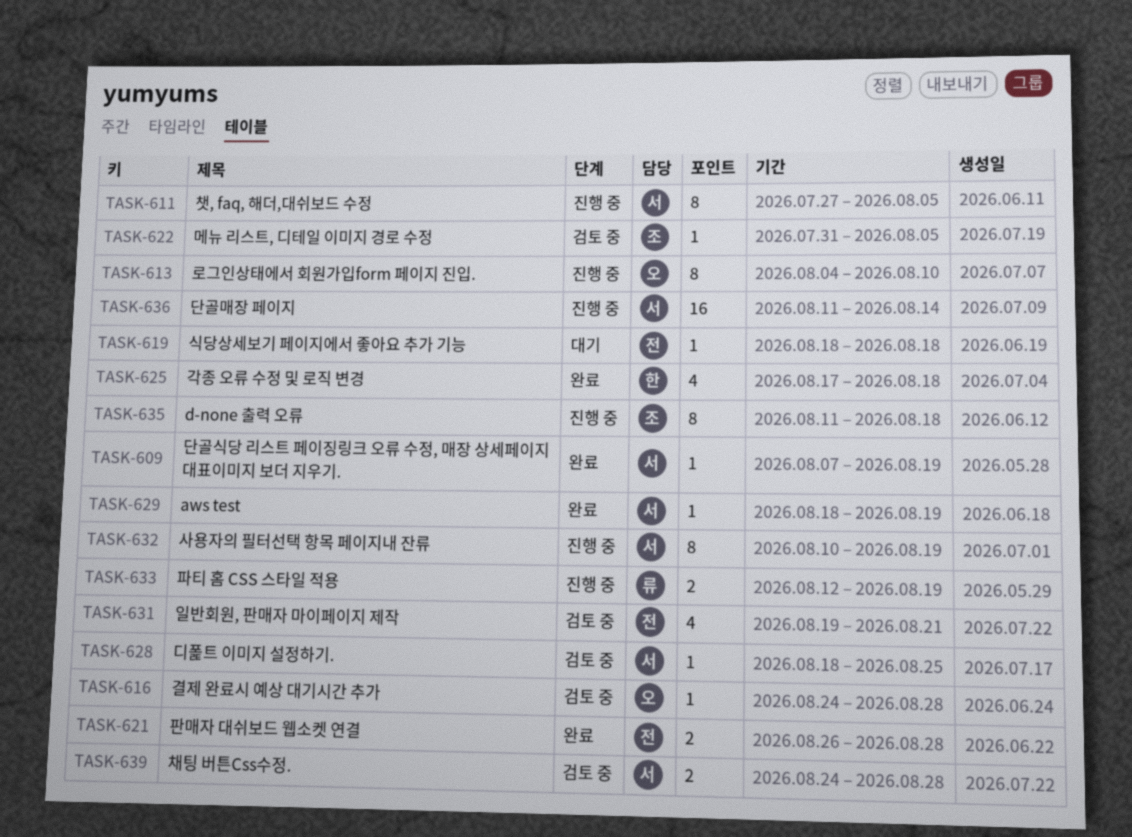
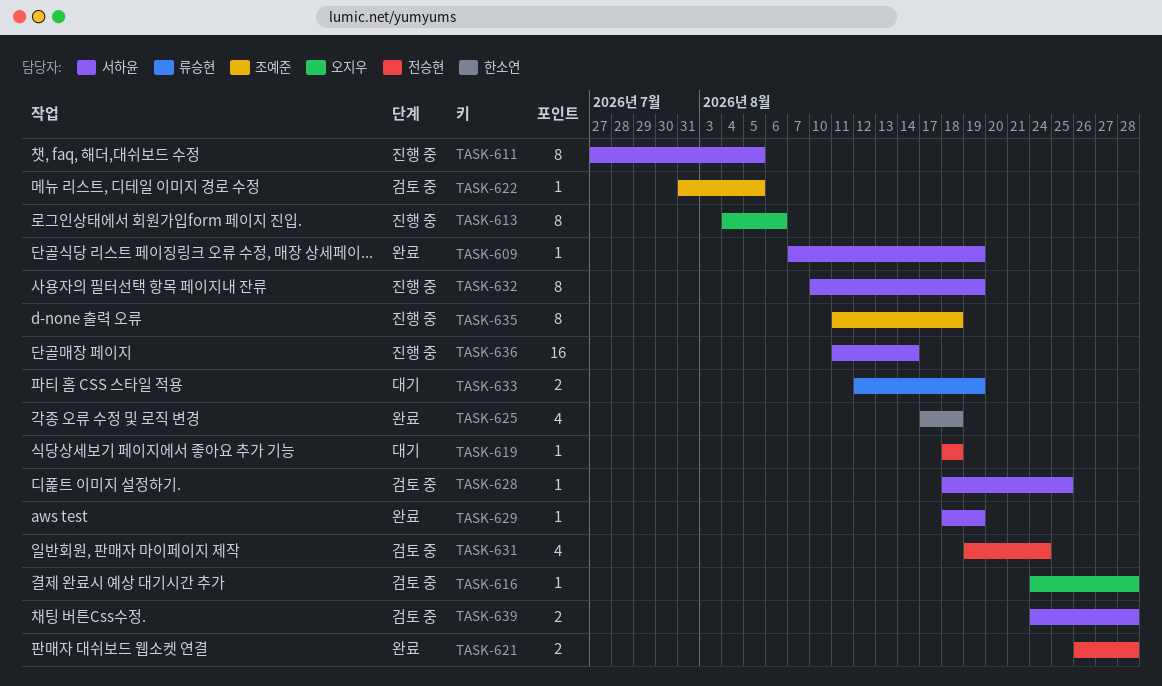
TASK-613, due: Aug 10 -> Aug 6
TASK-631, due: Aug 21 -> Aug 24
TASK-633, status: 진행 중 -> 대기

